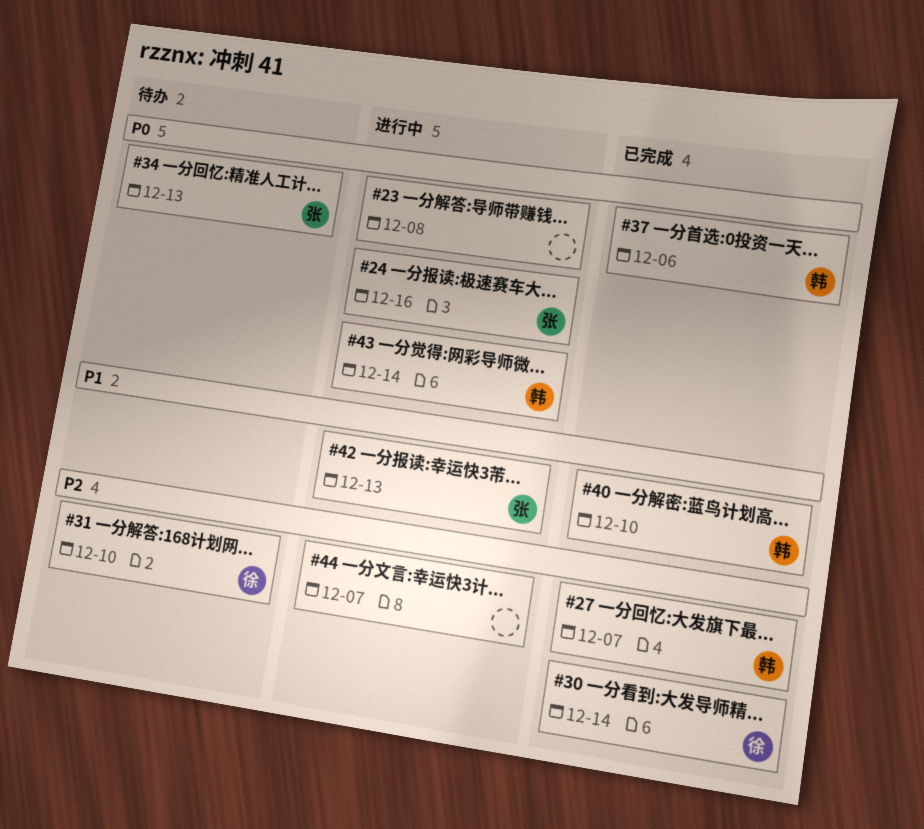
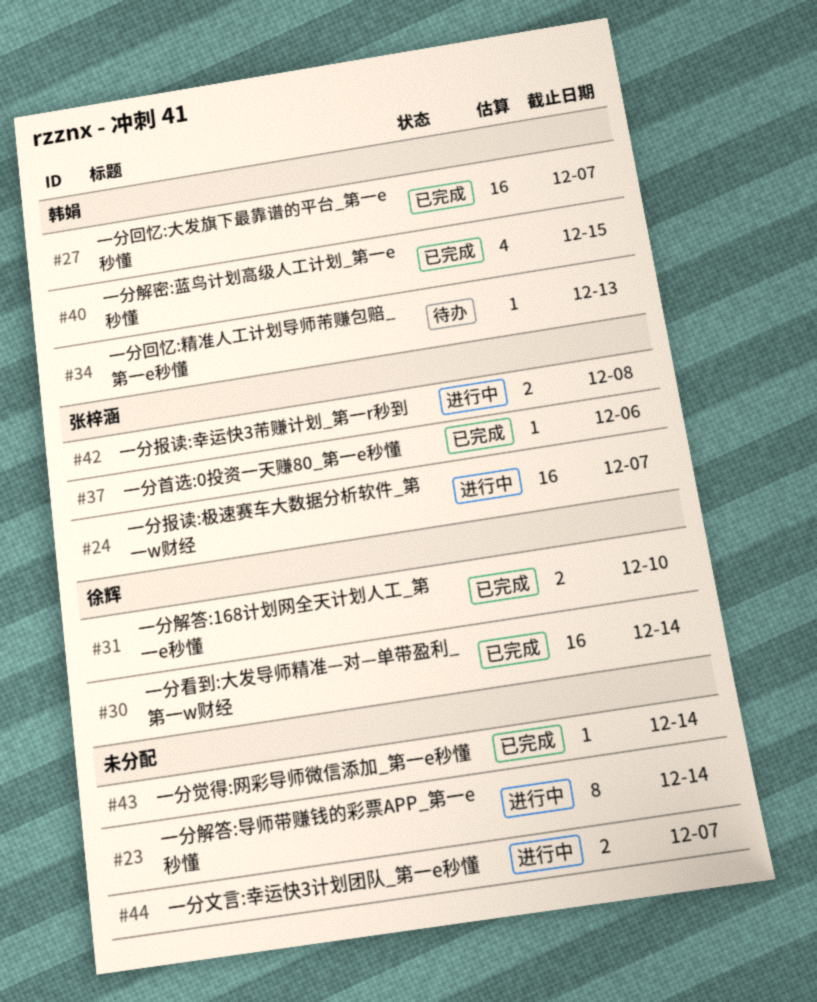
#23, due: Dec 8 -> Dec 14
#24, due: Dec 16 -> Dec 7
#31, status: 待办 -> 已完成
#34, owner: 张梓涵 -> 韩娟
#37, owner: 韩娟 -> 张梓涵
#40, due: Dec 10 -> Dec 15
#42, due: Dec 13 -> Dec 8
#43, status: 进行中 -> 已完成
#43, owner: 韩娟 -> none

